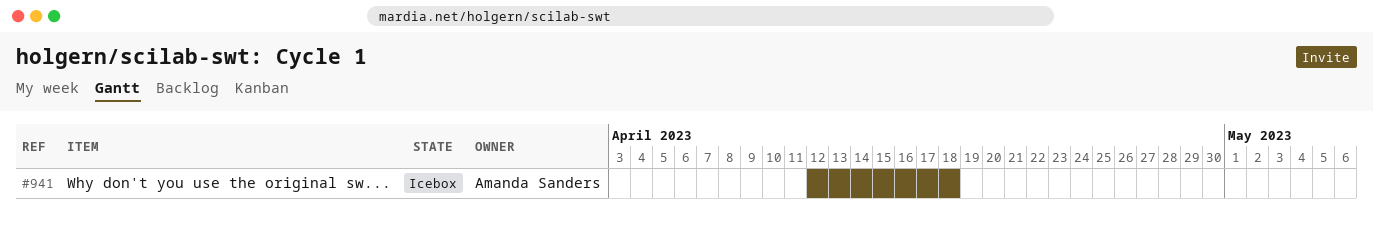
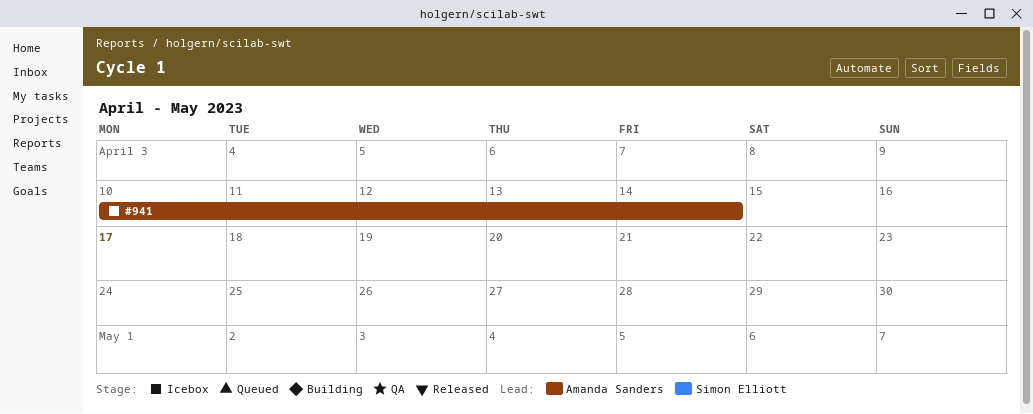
#941, start: Apr 12 -> Apr 10
#941, due: Apr 18 -> Apr 14

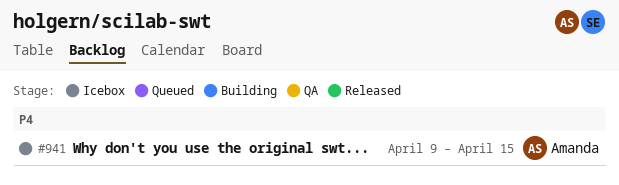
#941, start: Apr 10 -> Apr 9
#941, due: Apr 14 -> Apr 15

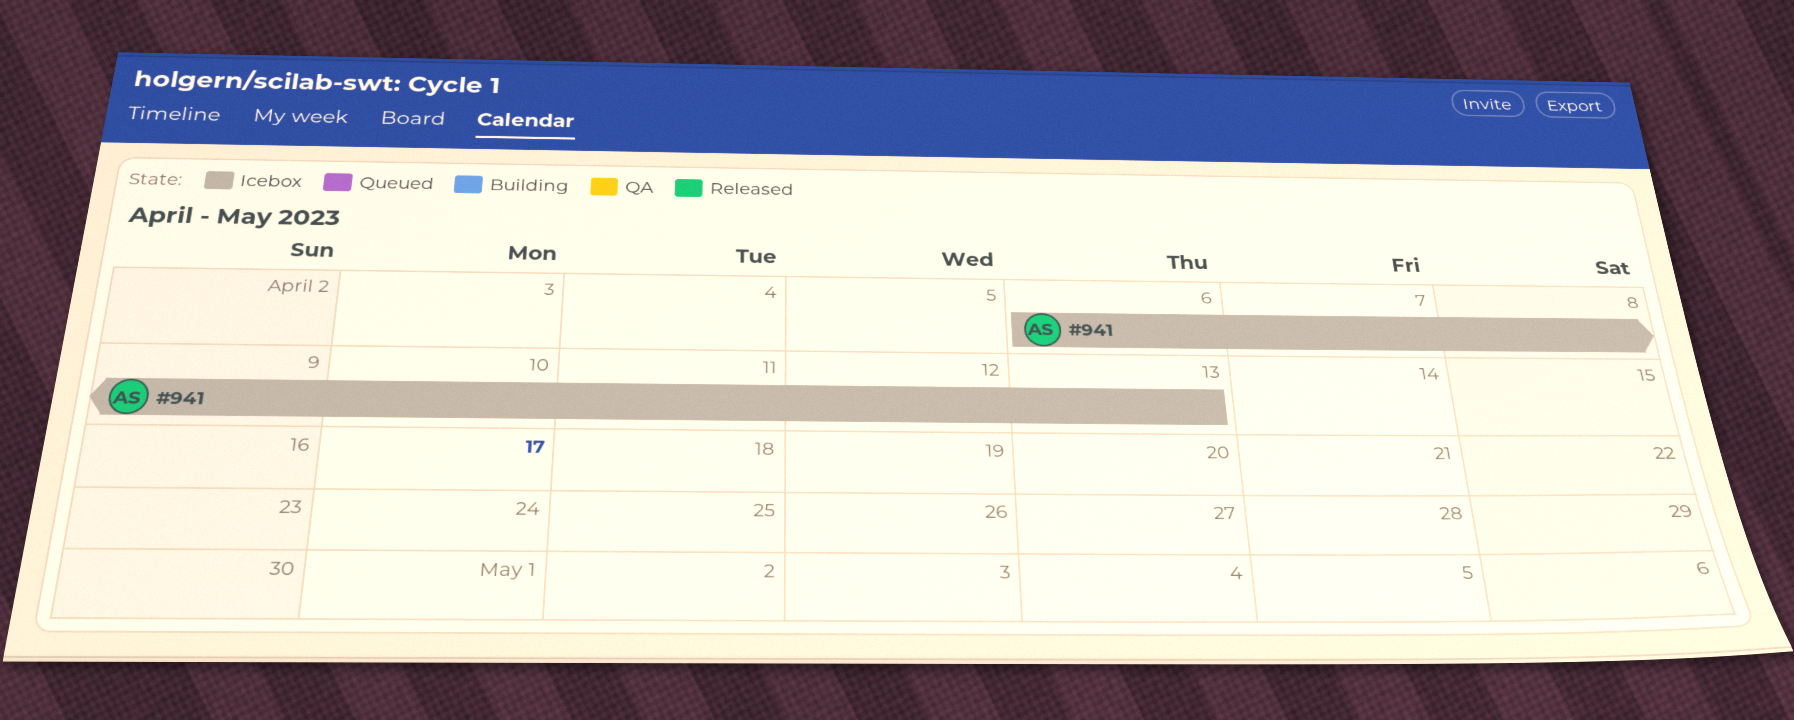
#941, start: Apr 9 -> Apr 6
#941, due: Apr 15 -> Apr 13

